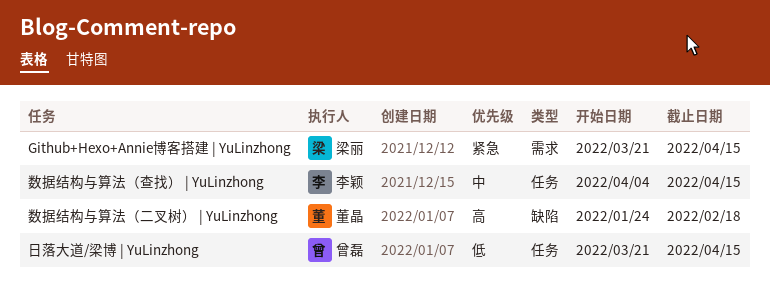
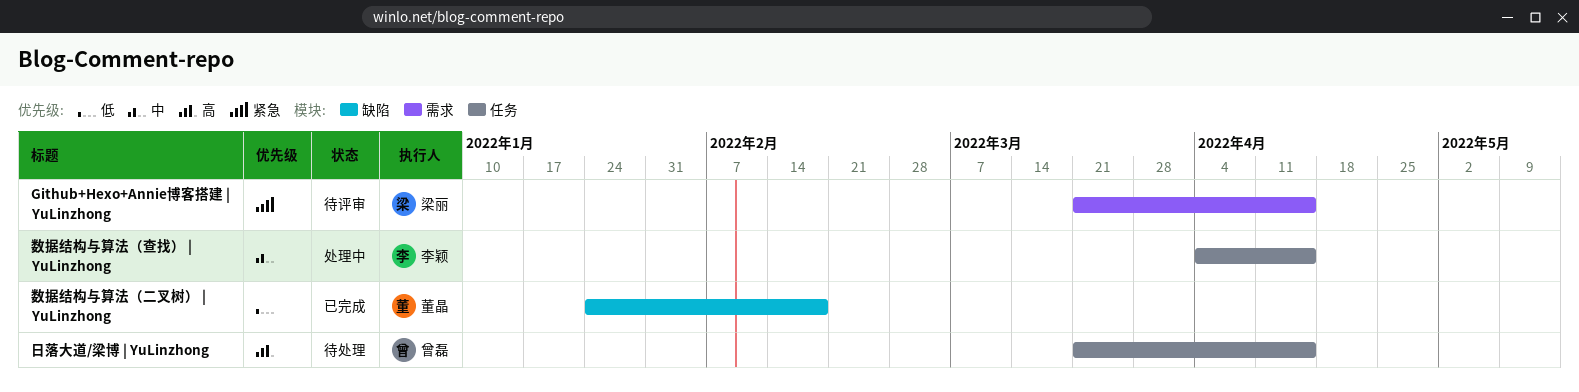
数据结构与算法（二叉树） | YuLinzhong, priority: 高 -> 低
日落大道/梁博 | YuLinzhong, priority: 低 -> 高

